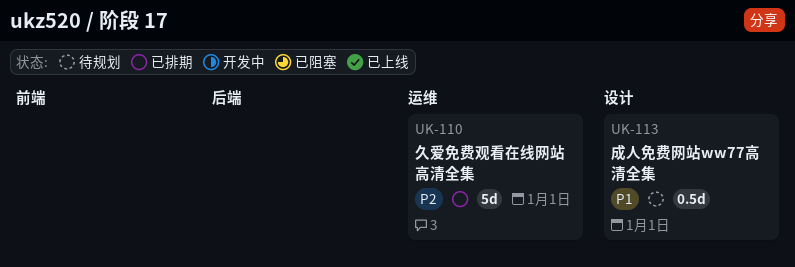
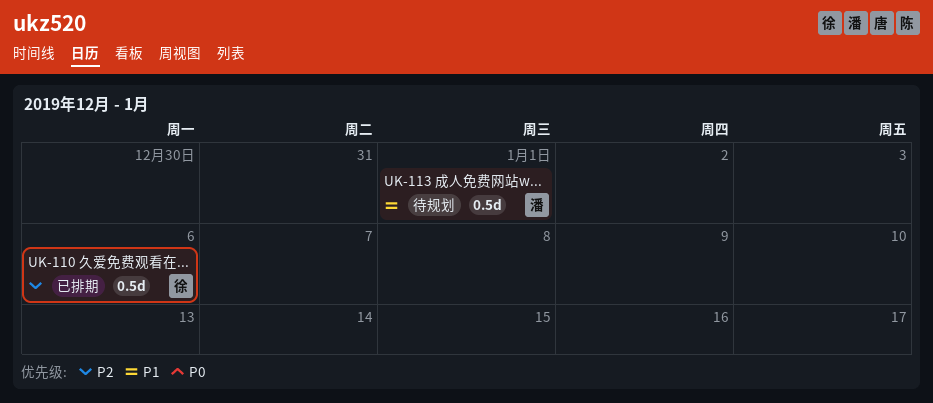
UK-110, estimate: 5d -> 0.5d
UK-110, due: Jan 1 -> Jan 6

